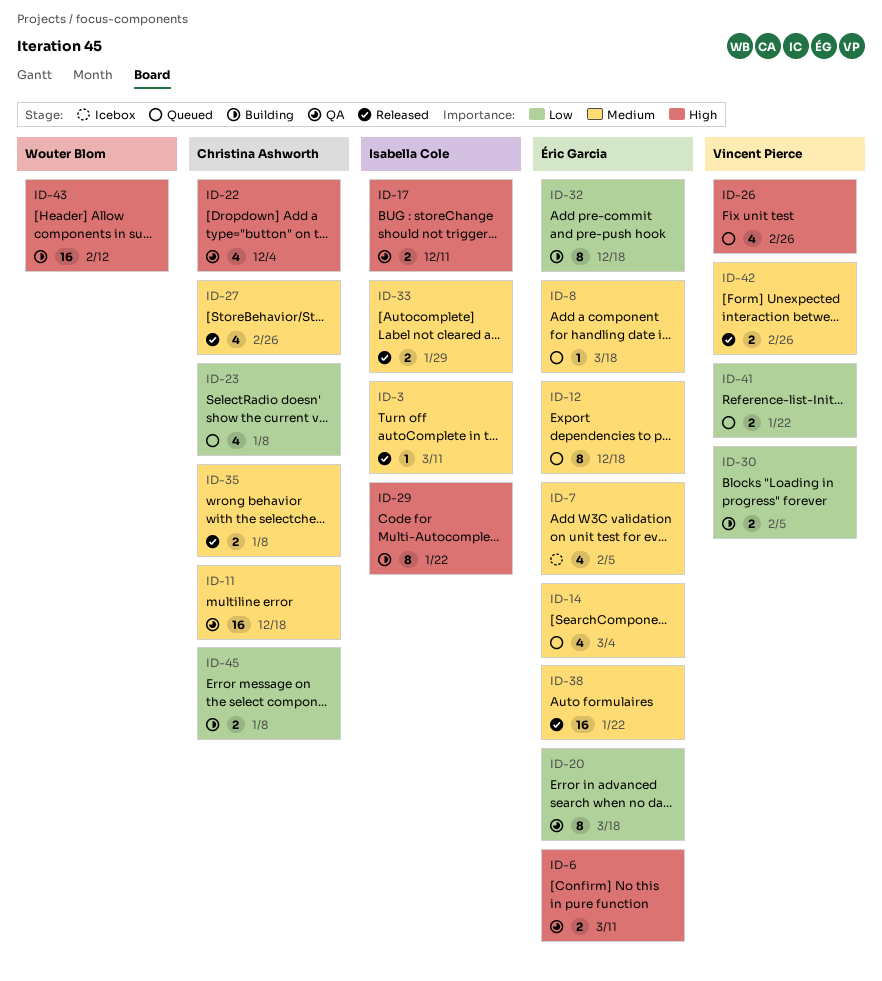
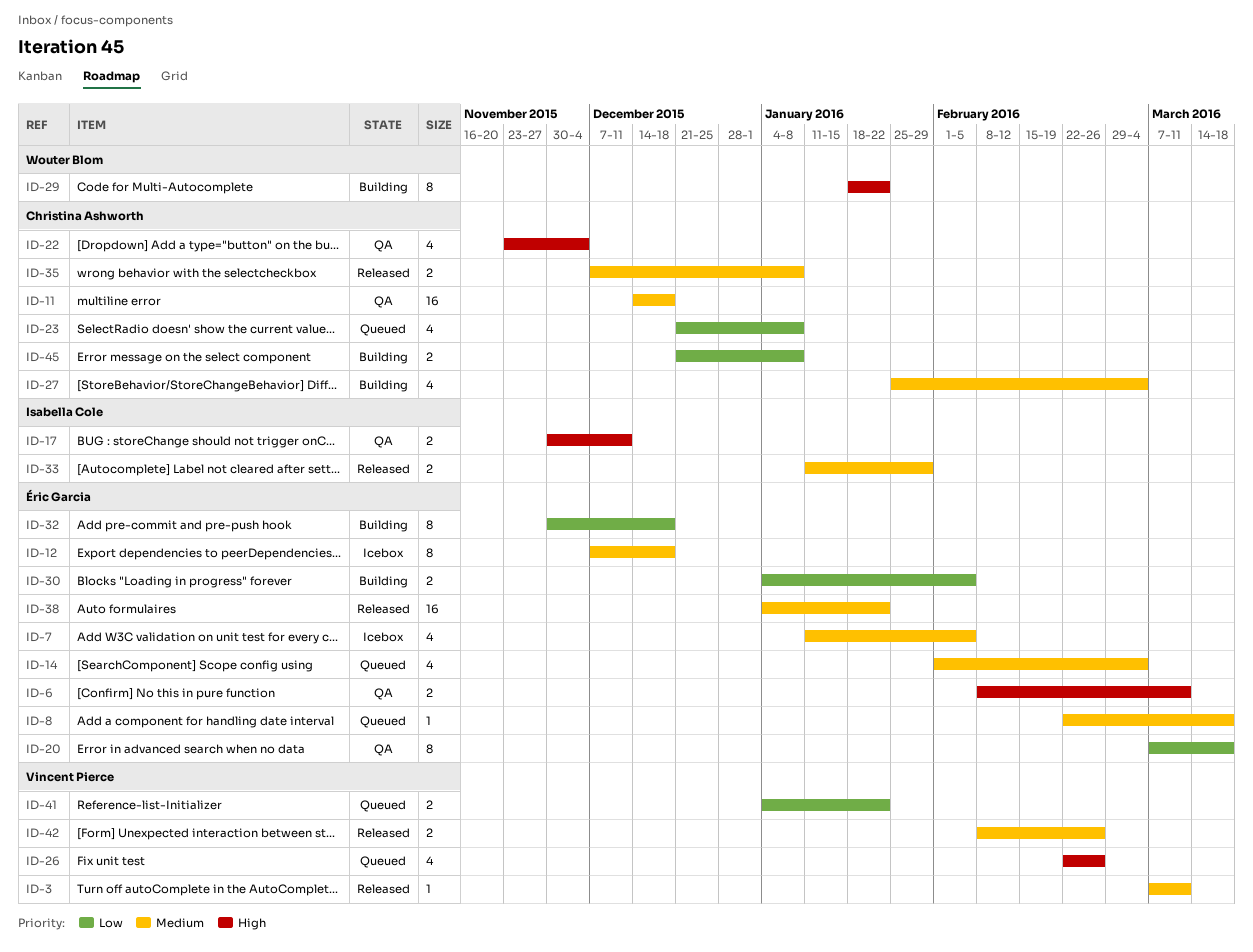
ID-3, owner: Isabella Cole -> Vincent Pierce
ID-12, status: Queued -> Icebox
ID-27, status: Released -> Building
ID-27, due: Feb 26 -> Mar 4
ID-29, owner: Isabella Cole -> Wouter Blom
ID-30, owner: Vincent Pierce -> Éric Garcia
ID-43: present -> none

